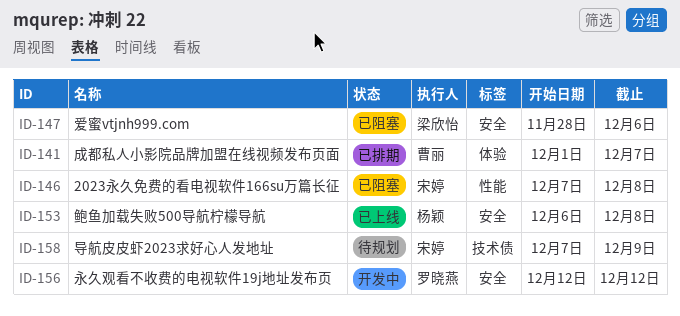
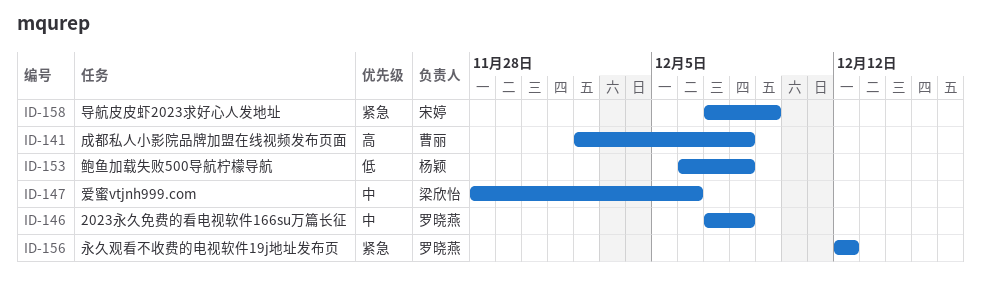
ID-141, start: Dec 1 -> Dec 2
ID-141, due: Dec 7 -> Dec 8
ID-146, owner: 宋婷 -> 罗晓燕

